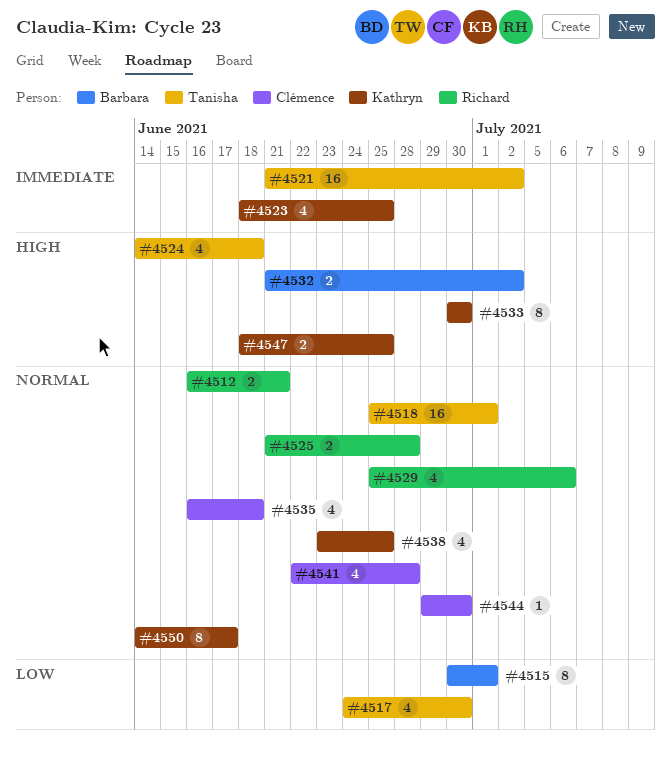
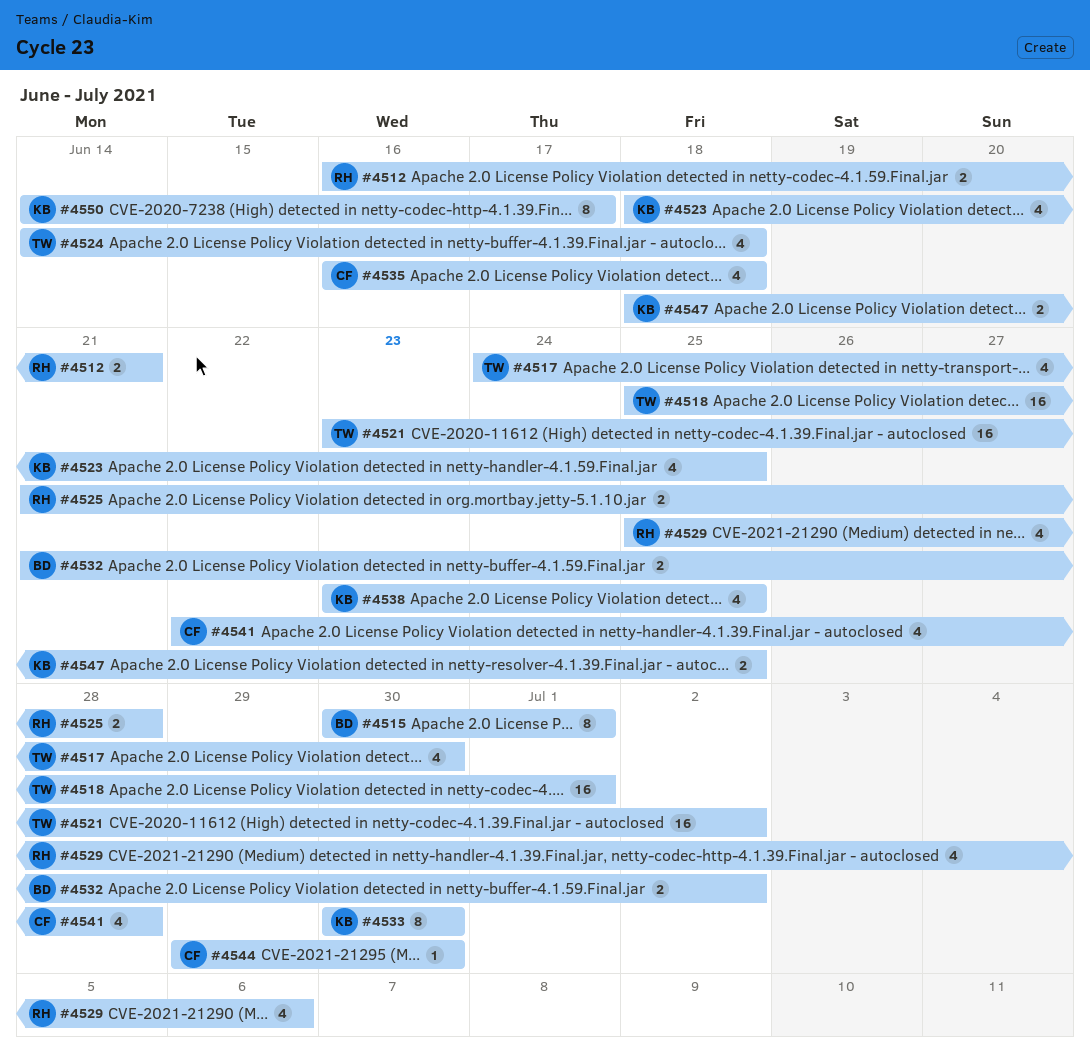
#4521, start: Jun 21 -> Jun 23

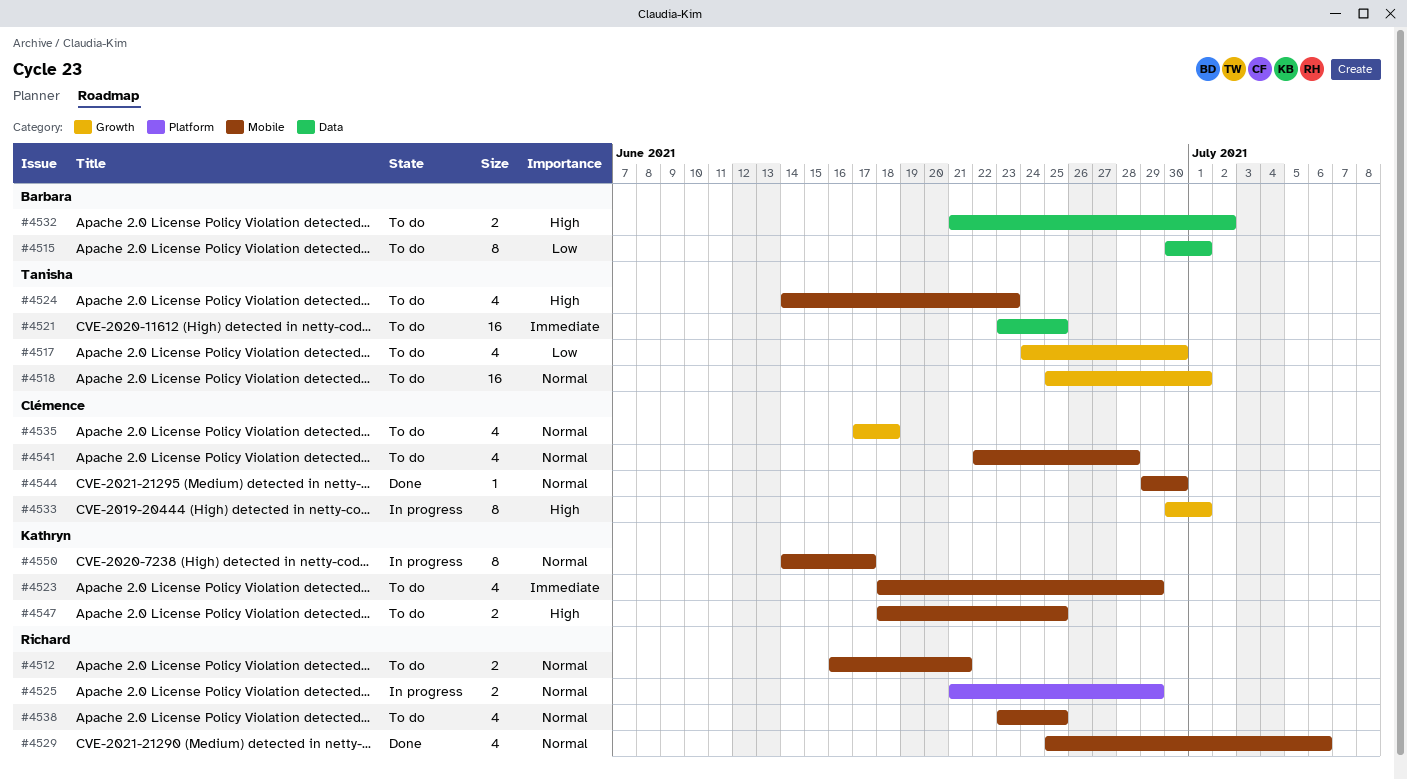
#4521, due: Jul 2 -> Jun 25
#4523, due: Jun 25 -> Jun 29
#4524, due: Jun 18 -> Jun 23
#4525, due: Jun 28 -> Jun 29
#4533, owner: Kathryn -> Clémence
#4533, due: Jun 30 -> Jul 1
#4535, start: Jun 16 -> Jun 17
#4538, owner: Kathryn -> Richard

